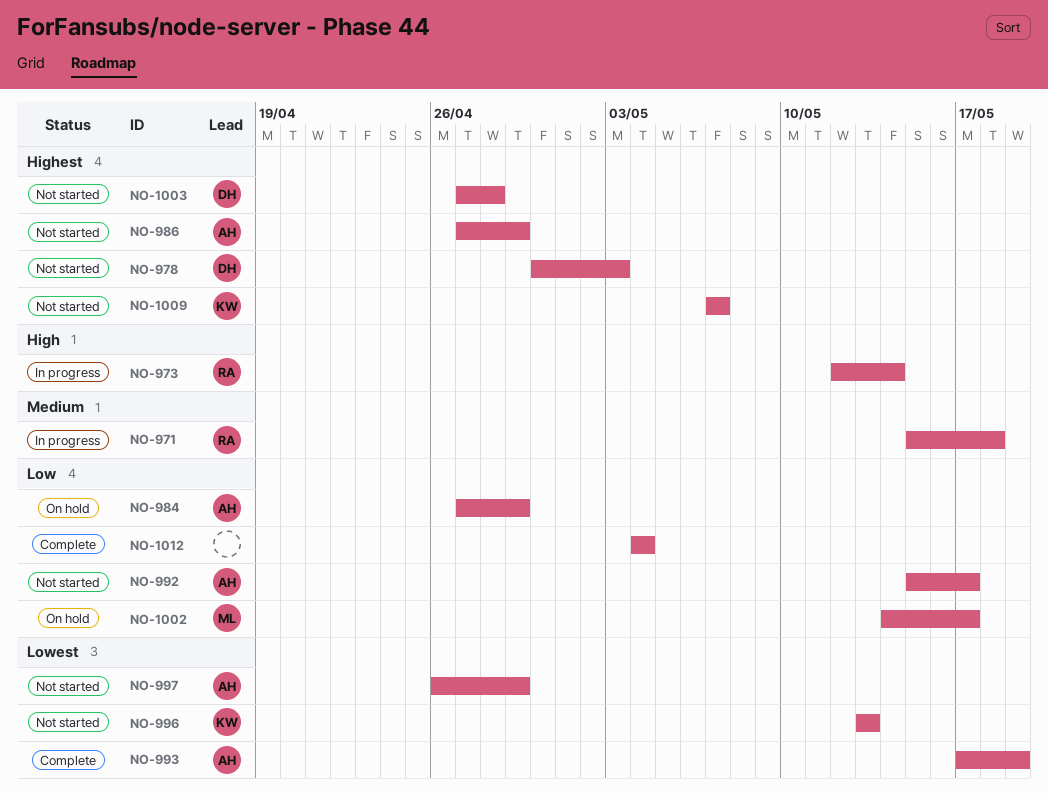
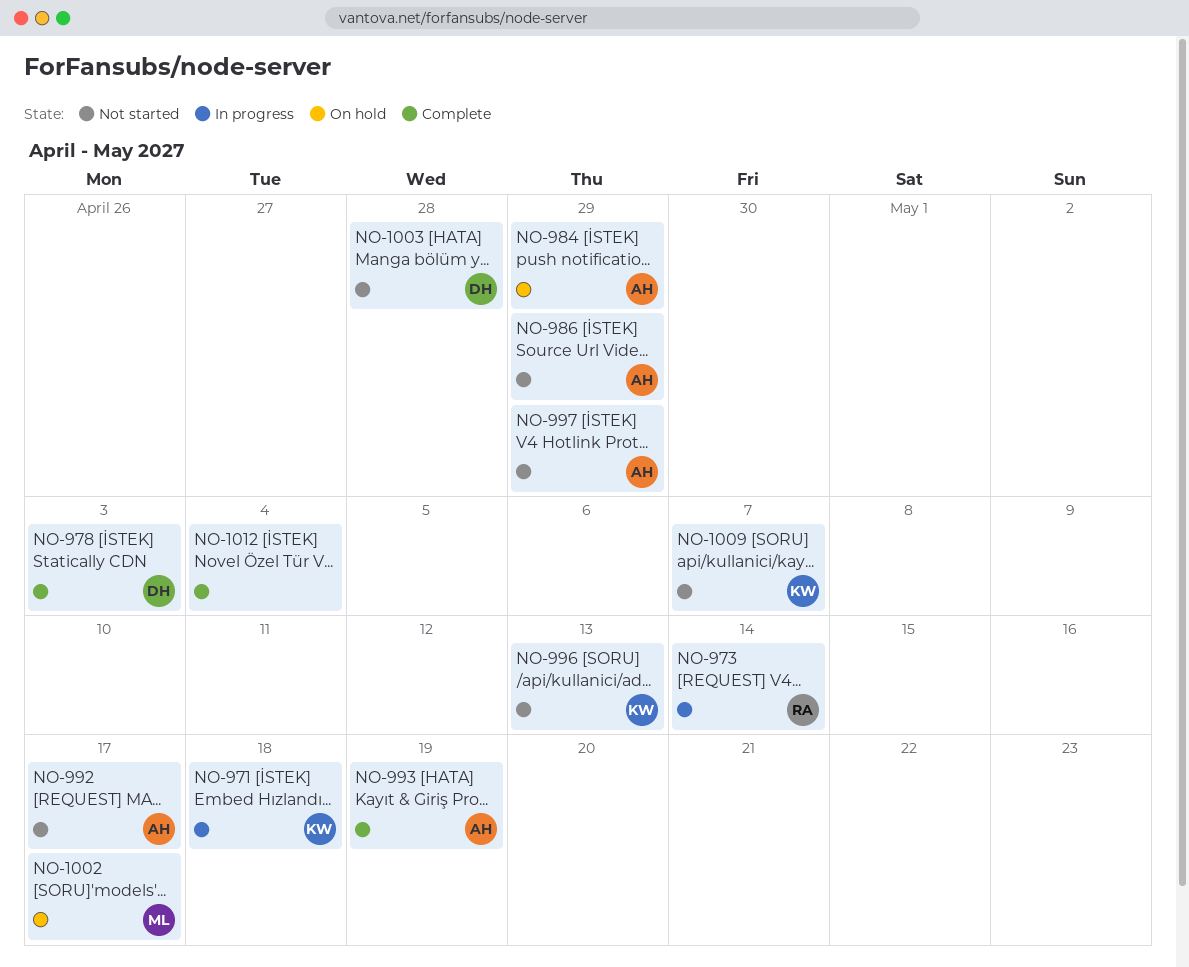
NO-971, owner: RA -> KW
NO-978, status: Not started -> Complete

